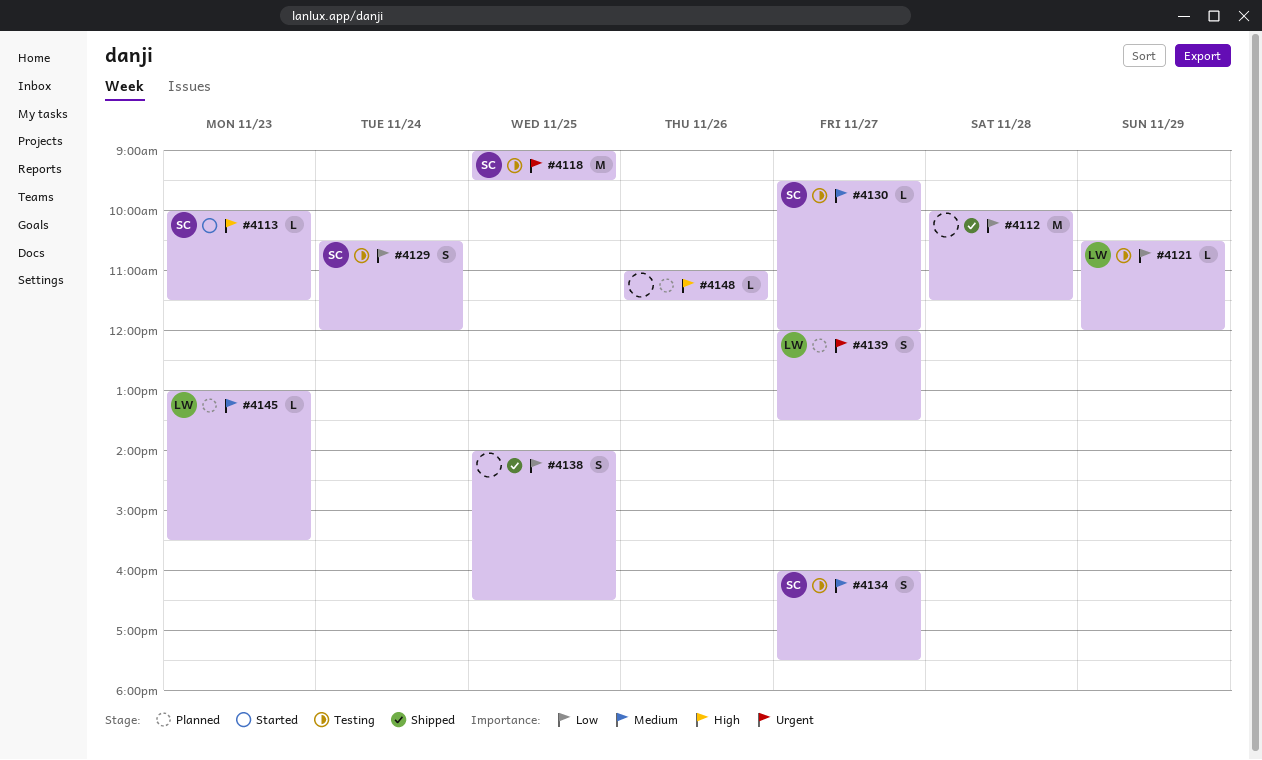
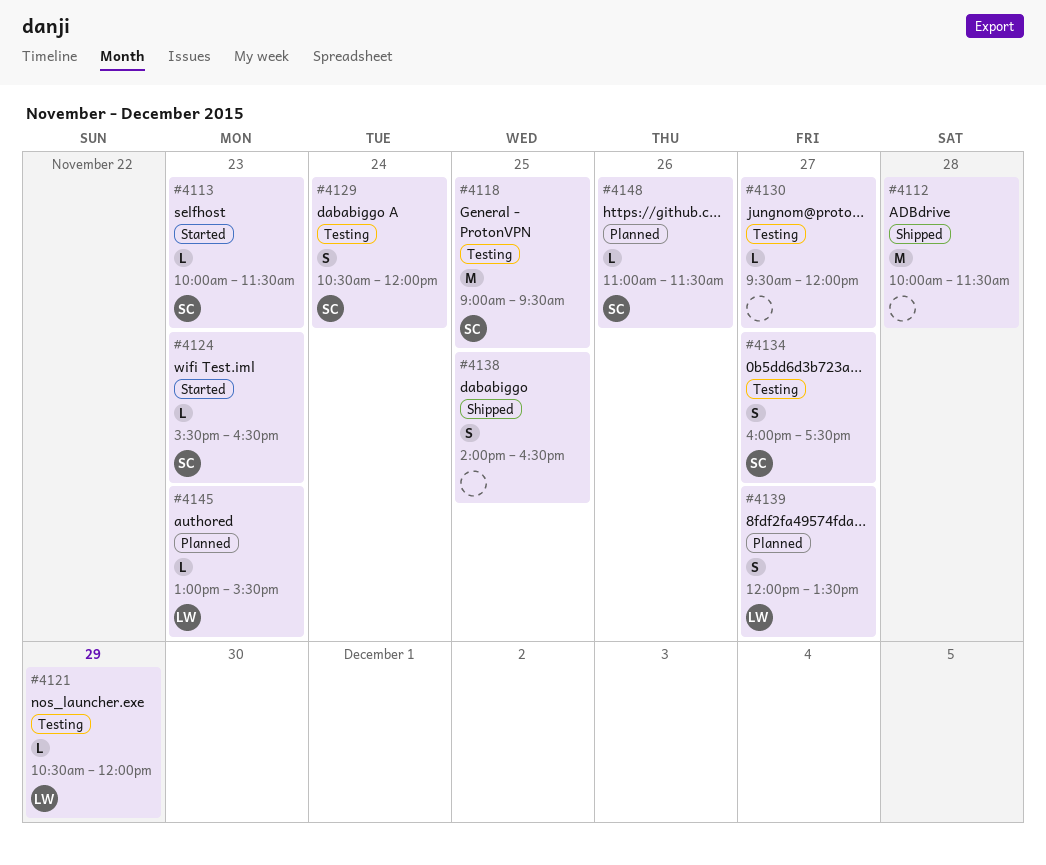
#4124: none -> present
#4130, owner: SC -> none
#4148, owner: none -> SC

